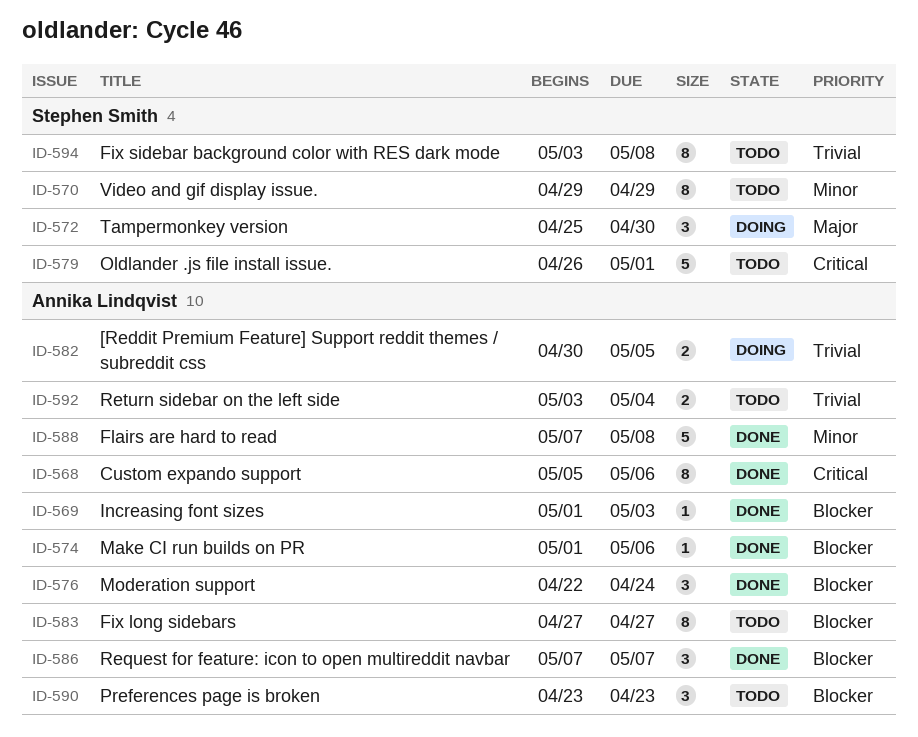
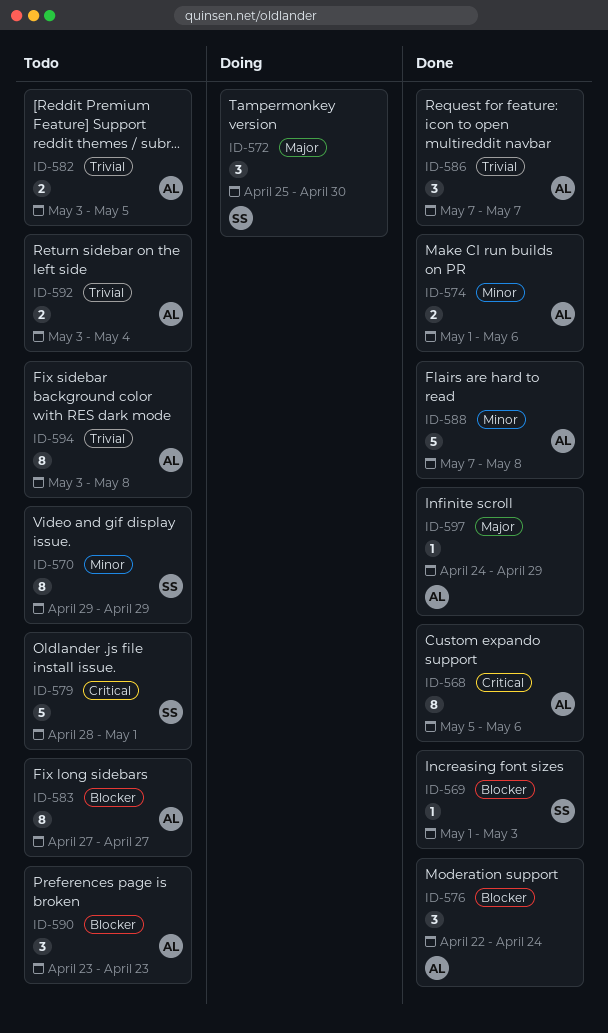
ID-569, owner: Annika Lindqvist -> Stephen Smith
ID-574, priority: Blocker -> Minor
ID-574, estimate: 1 -> 2
ID-579, start: Apr 26 -> Apr 28
ID-582, status: Doing -> Todo
ID-582, start: Apr 30 -> May 3
ID-586, priority: Blocker -> Trivial
ID-594, owner: Stephen Smith -> Annika Lindqvist
ID-597: none -> present

